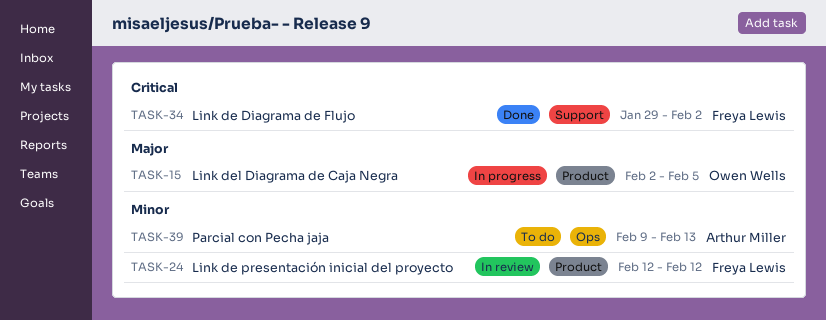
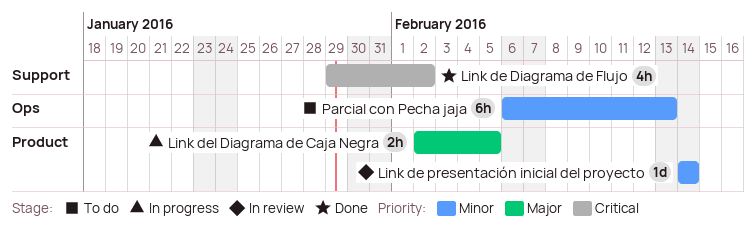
Link de presentación inicial del proyecto, start: Feb 12 -> Feb 14
Link de presentación inicial del proyecto, due: Feb 12 -> Feb 14
Parcial con Pecha jaja, start: Feb 9 -> Feb 6

